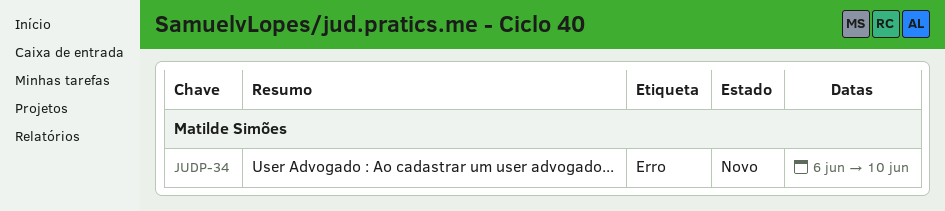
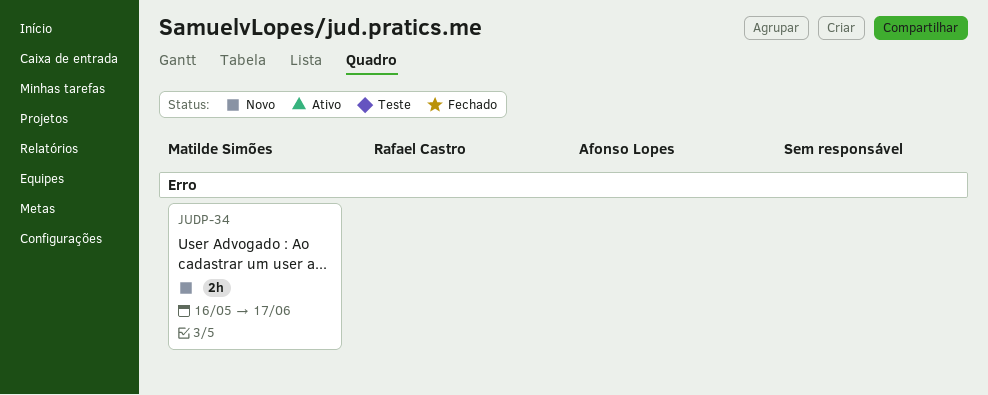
JUDP-34, start: Jun 6 -> May 16
JUDP-34, due: Jun 10 -> Jun 17

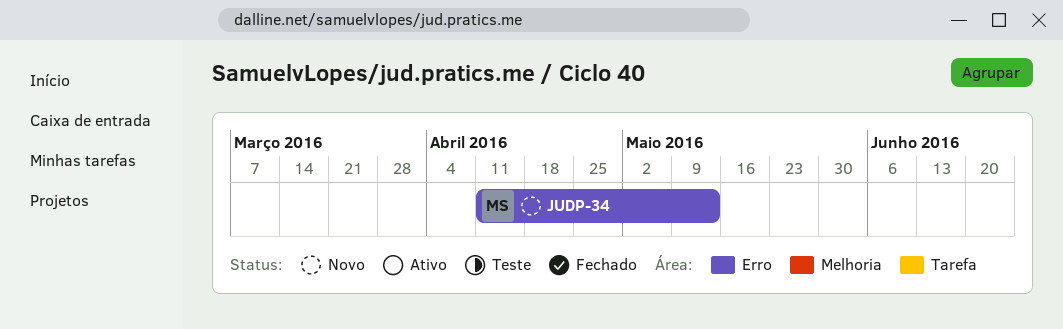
JUDP-34, start: May 16 -> Apr 11
JUDP-34, due: Jun 17 -> May 13

